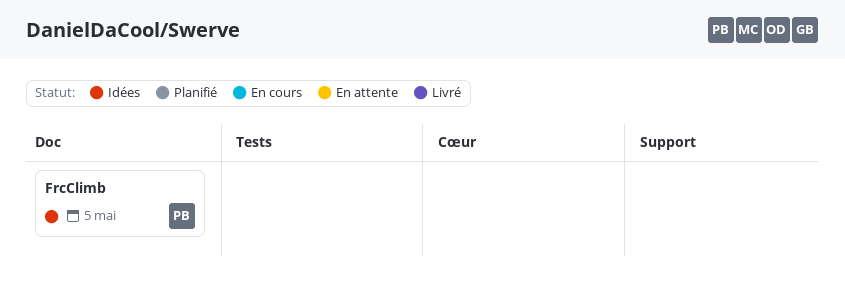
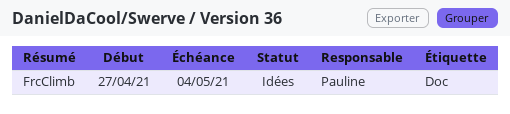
FrcClimb, due: May 5 -> May 4

